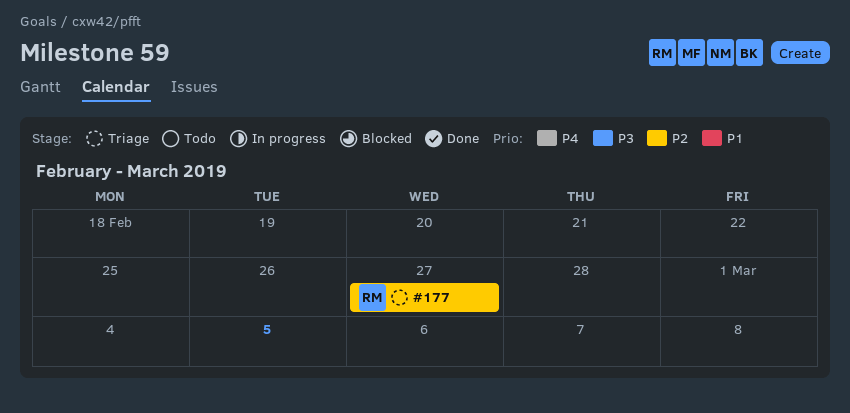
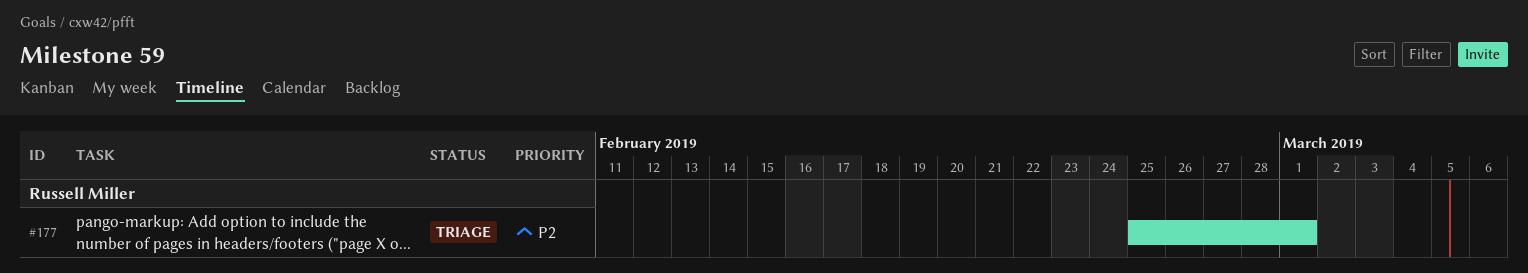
#177, start: Feb 27 -> Feb 25
#177, due: Feb 27 -> Mar 1

